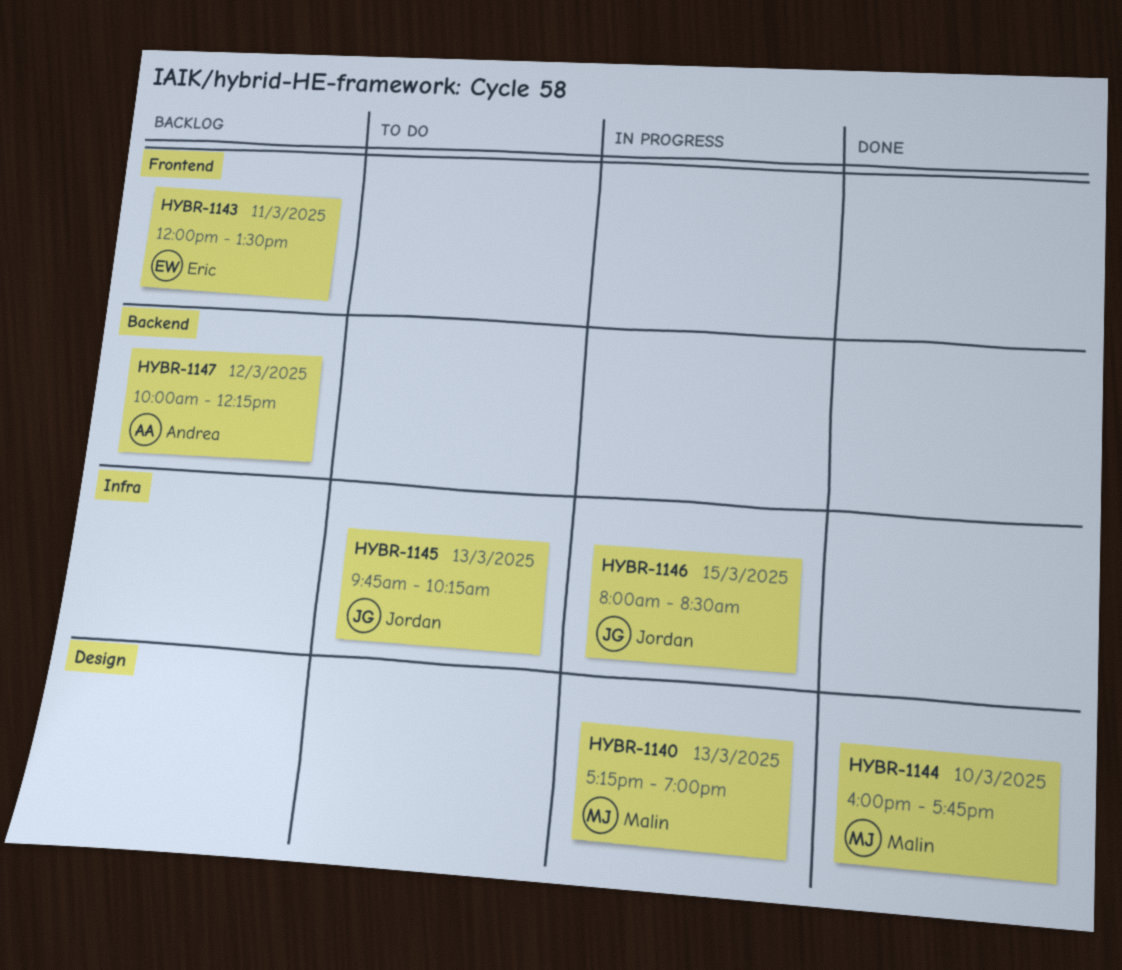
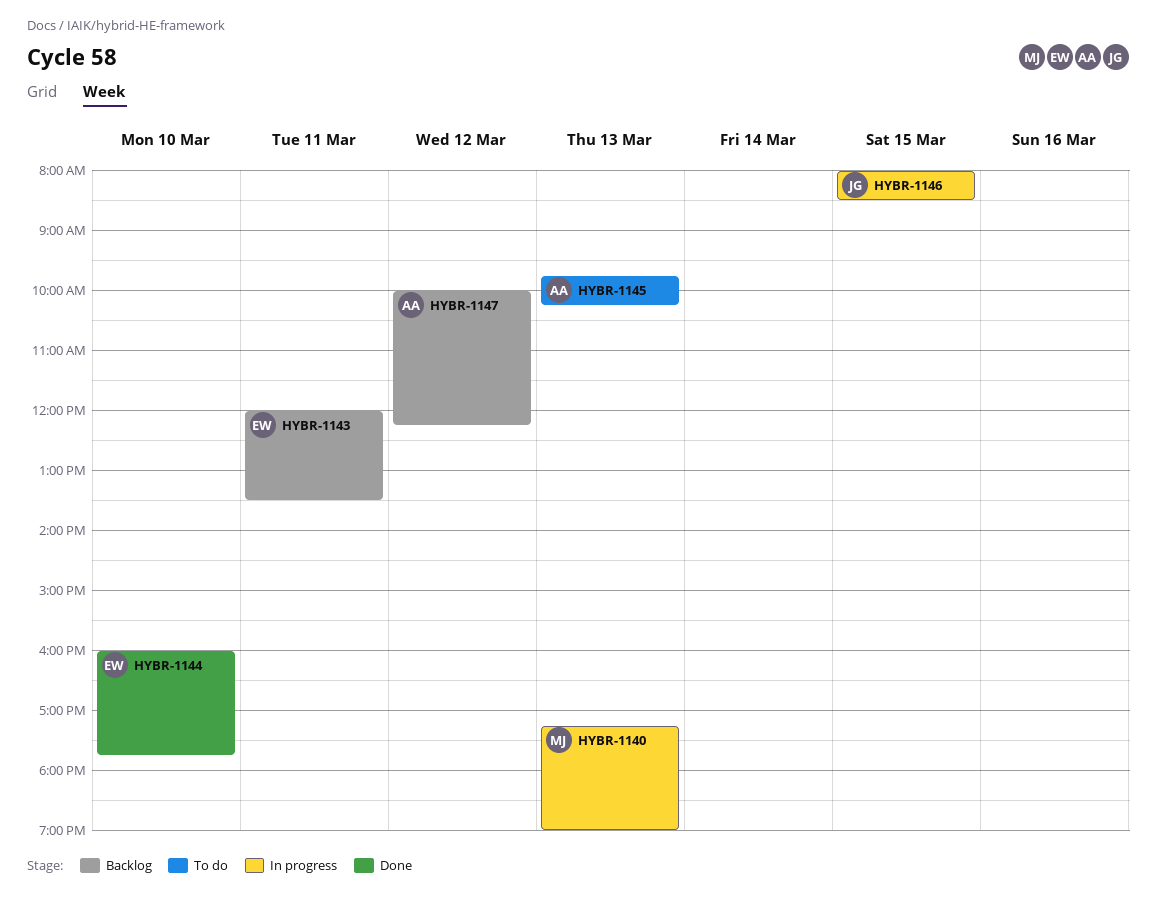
HYBR-1144, owner: Malin -> Eric
HYBR-1145, owner: Jordan -> Andrea

